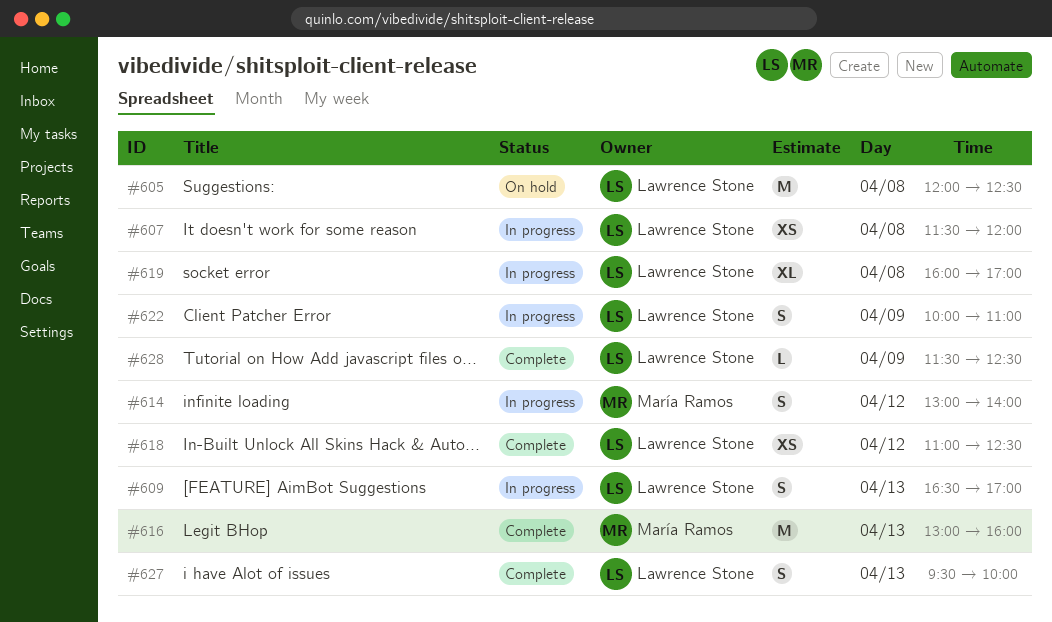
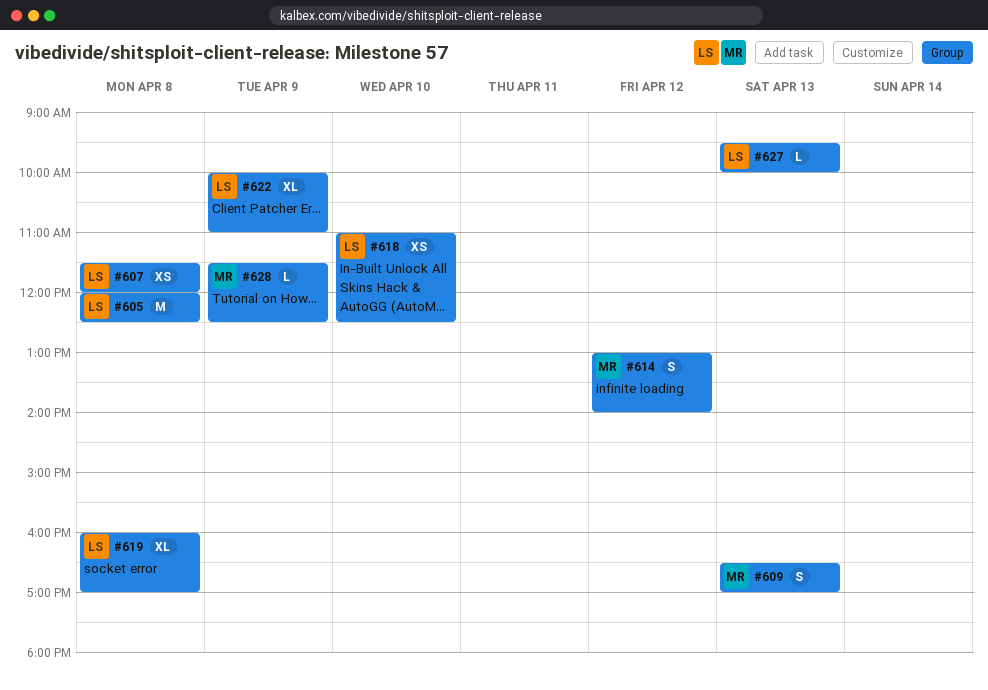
#609, owner: Lawrence Stone -> María Ramos
#616: present -> none
#618, day: Apr 12 -> Apr 10
#622, estimate: S -> XL
#627, estimate: S -> L
#628, owner: Lawrence Stone -> María Ramos

